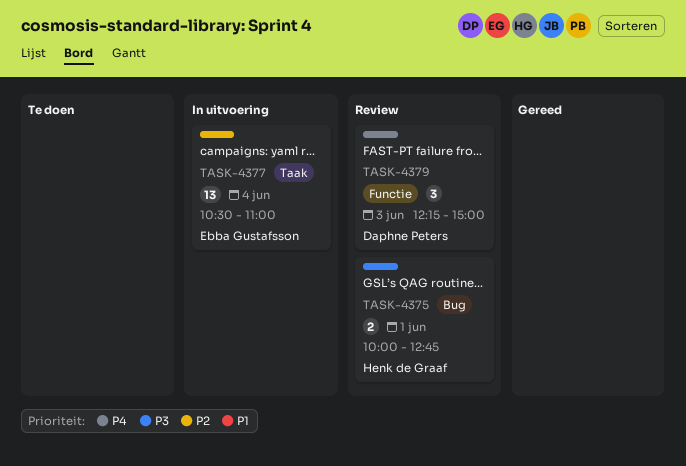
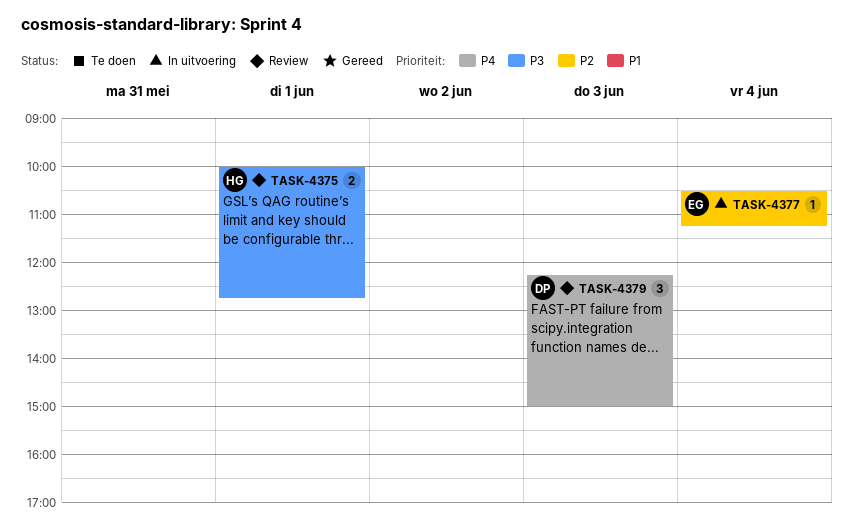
TASK-4377, estimate: 13 -> 1
TASK-4377, ends: 11:00 -> 11:15

